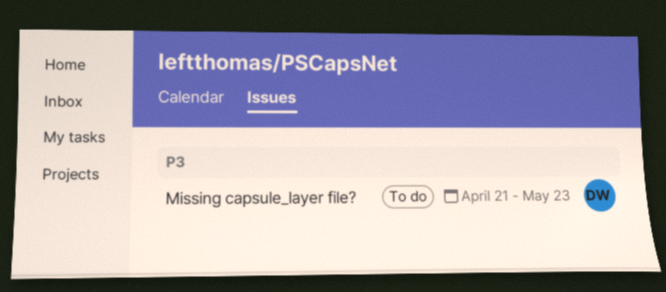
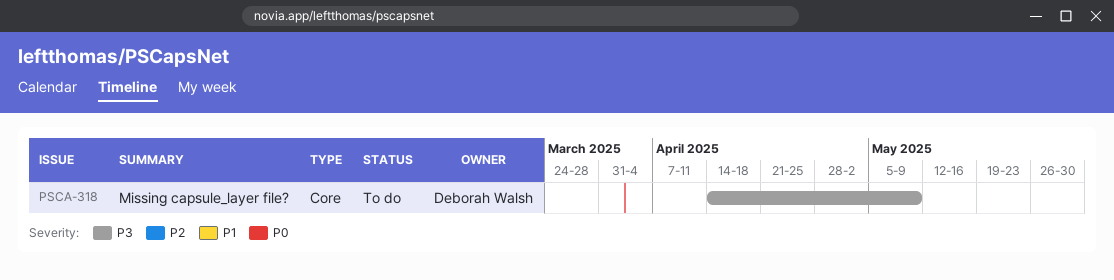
Missing capsule_layer file?, start: Apr 21 -> Apr 14
Missing capsule_layer file?, due: May 23 -> May 9

